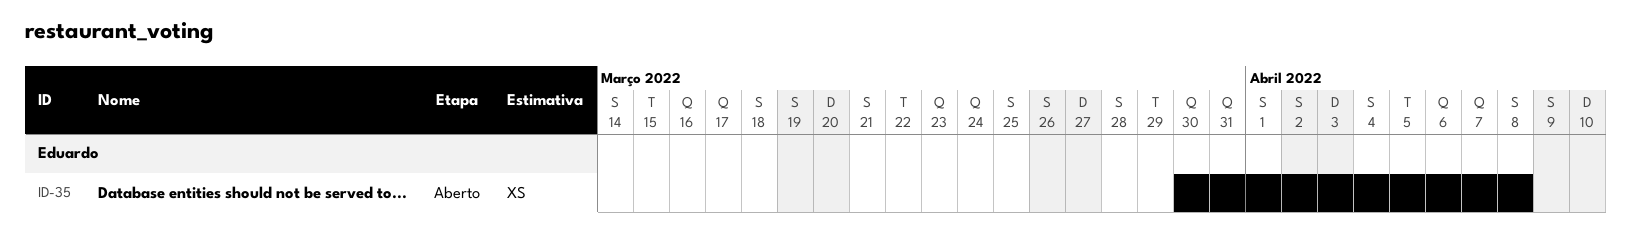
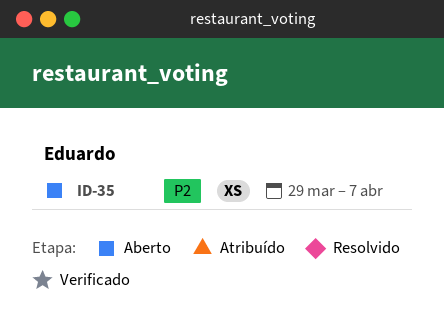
ID-35, start: Mar 30 -> Mar 29
ID-35, due: Apr 8 -> Apr 7

